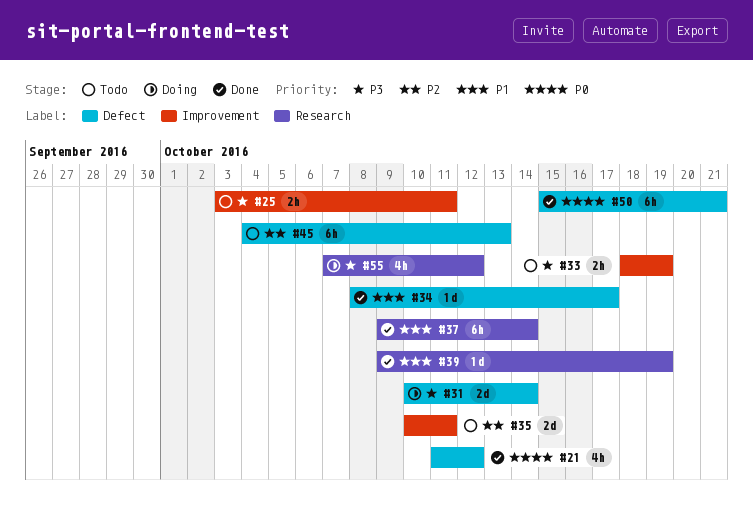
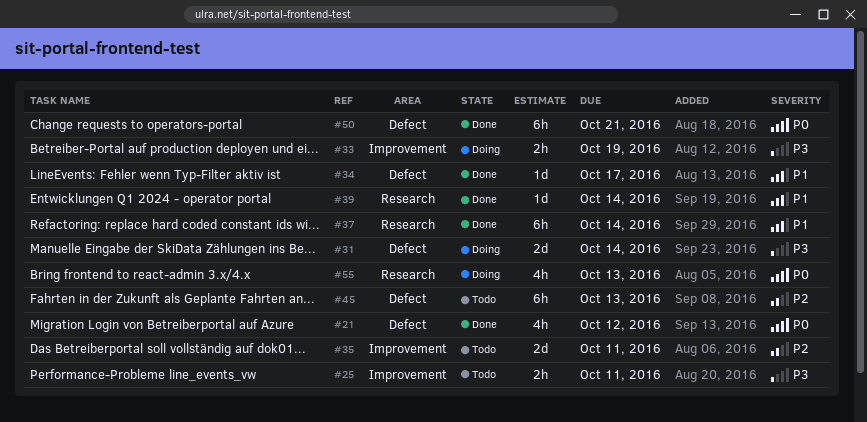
#33, status: Todo -> Doing
#39, due: Oct 19 -> Oct 14
#55, priority: P3 -> P0
#55, due: Oct 12 -> Oct 13

